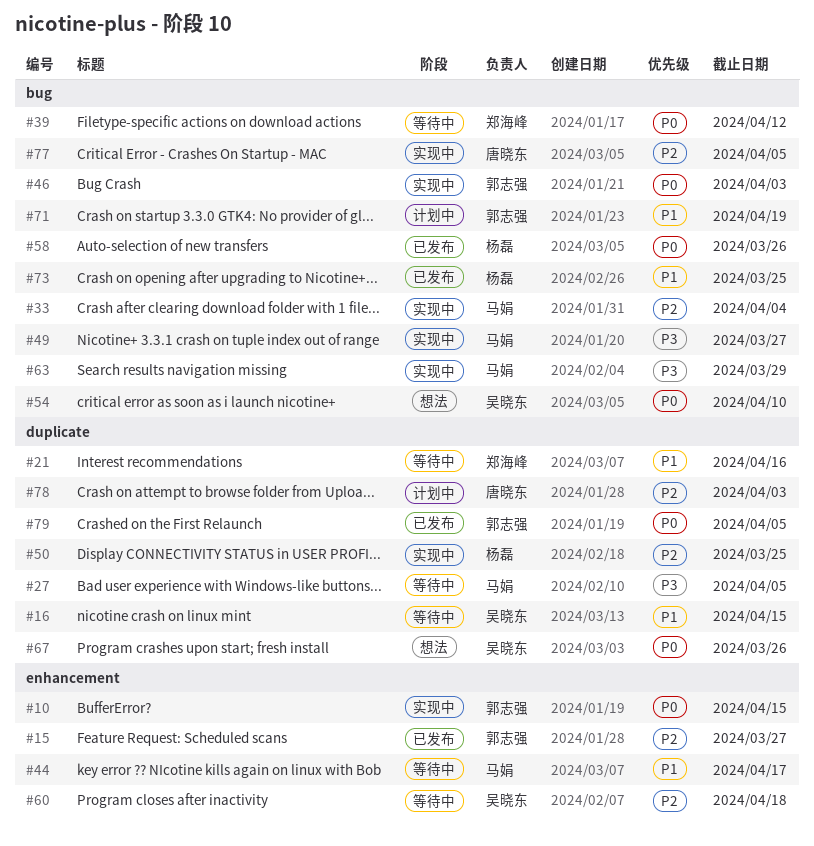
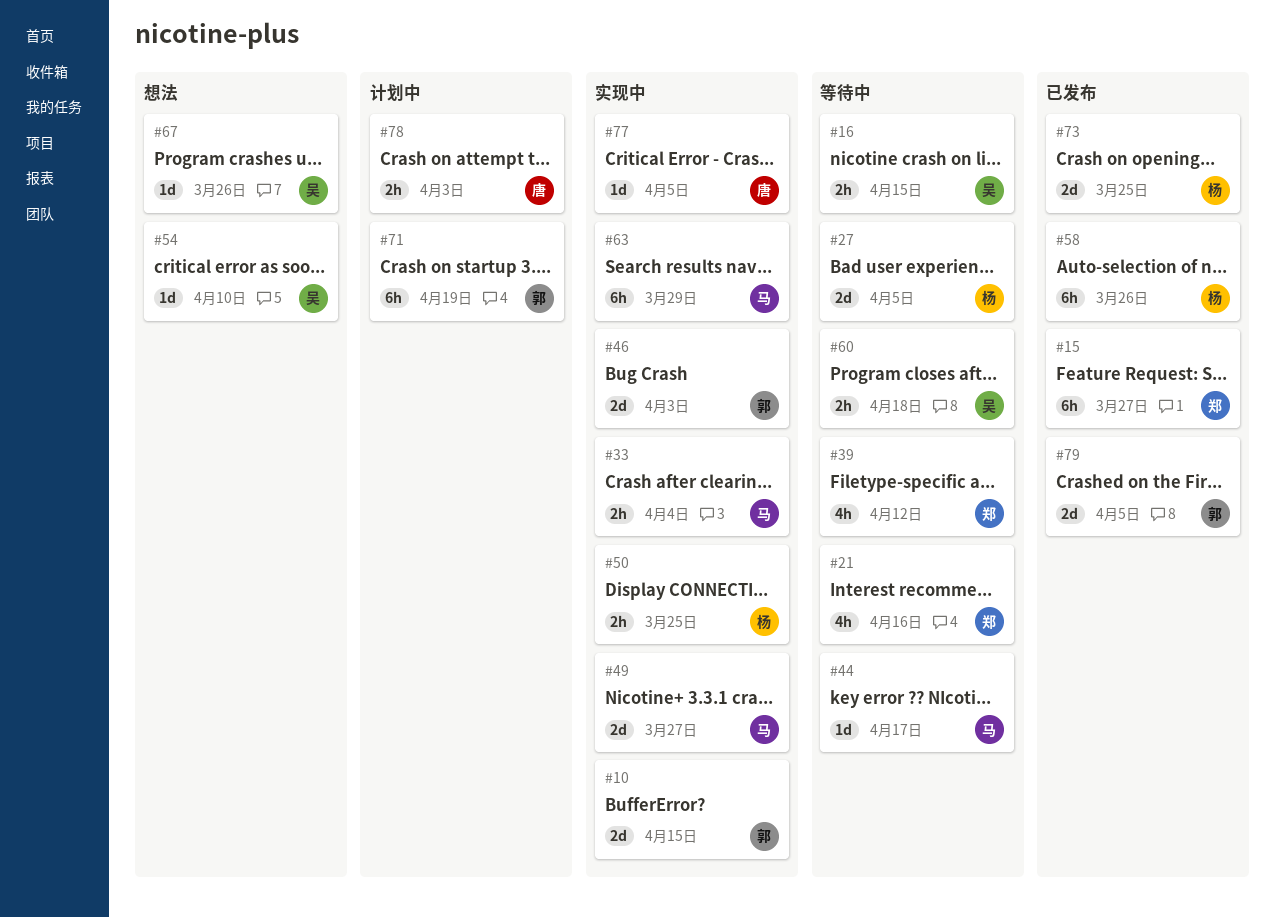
#15, owner: 郭志强 -> 郑海峰
#27, owner: 马娟 -> 杨磊

